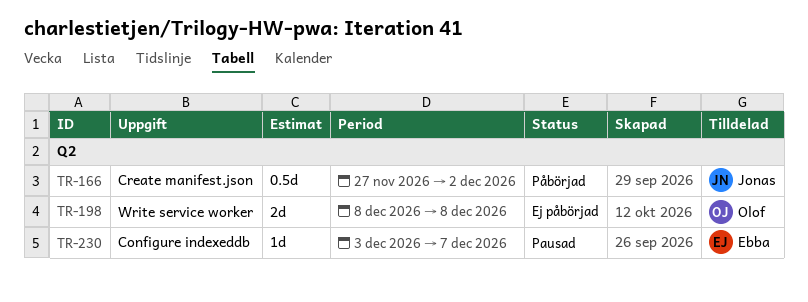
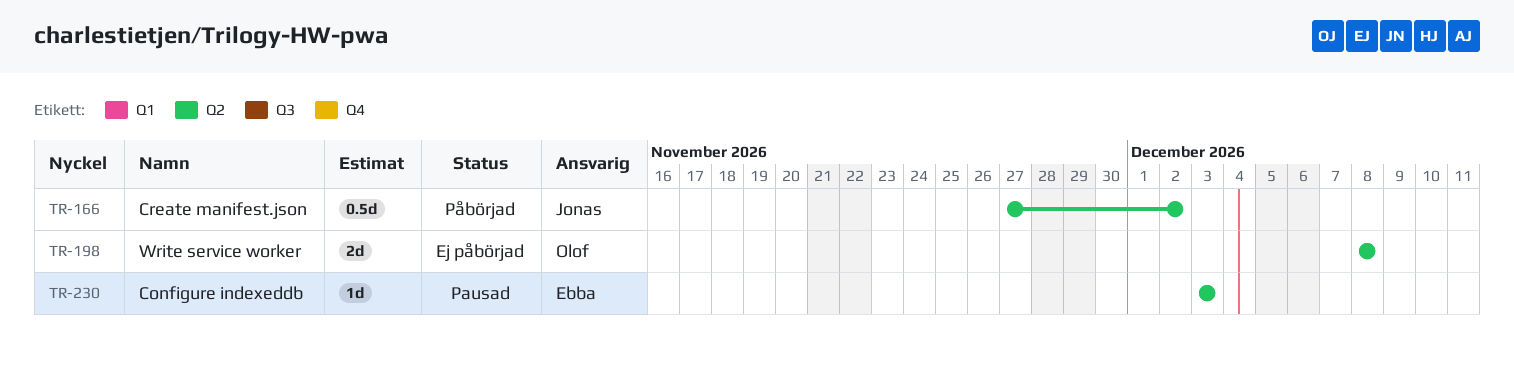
TR-230, due: Dec 7 -> Dec 3

